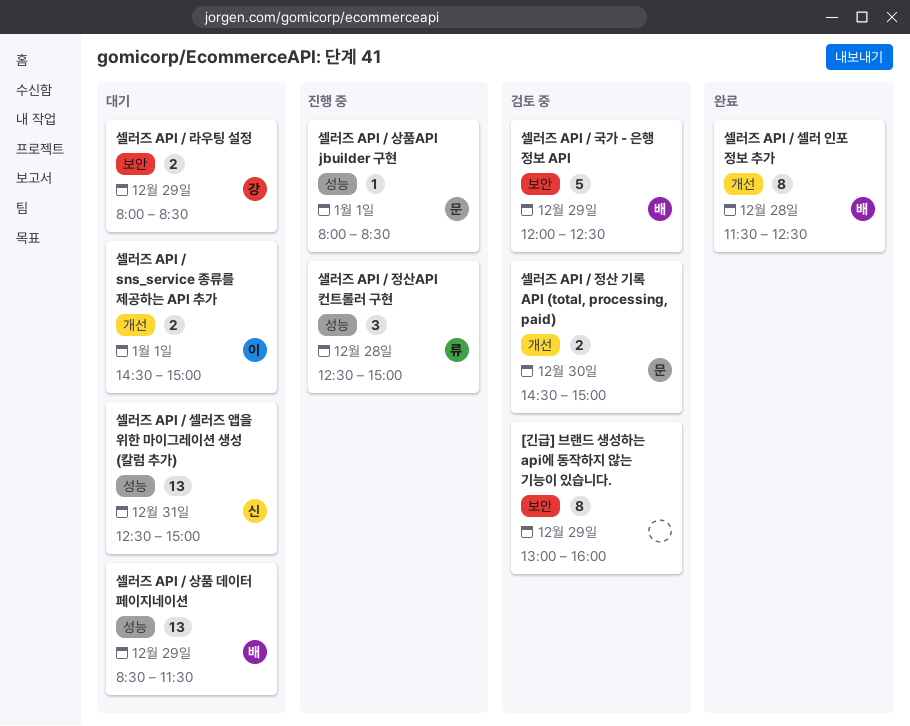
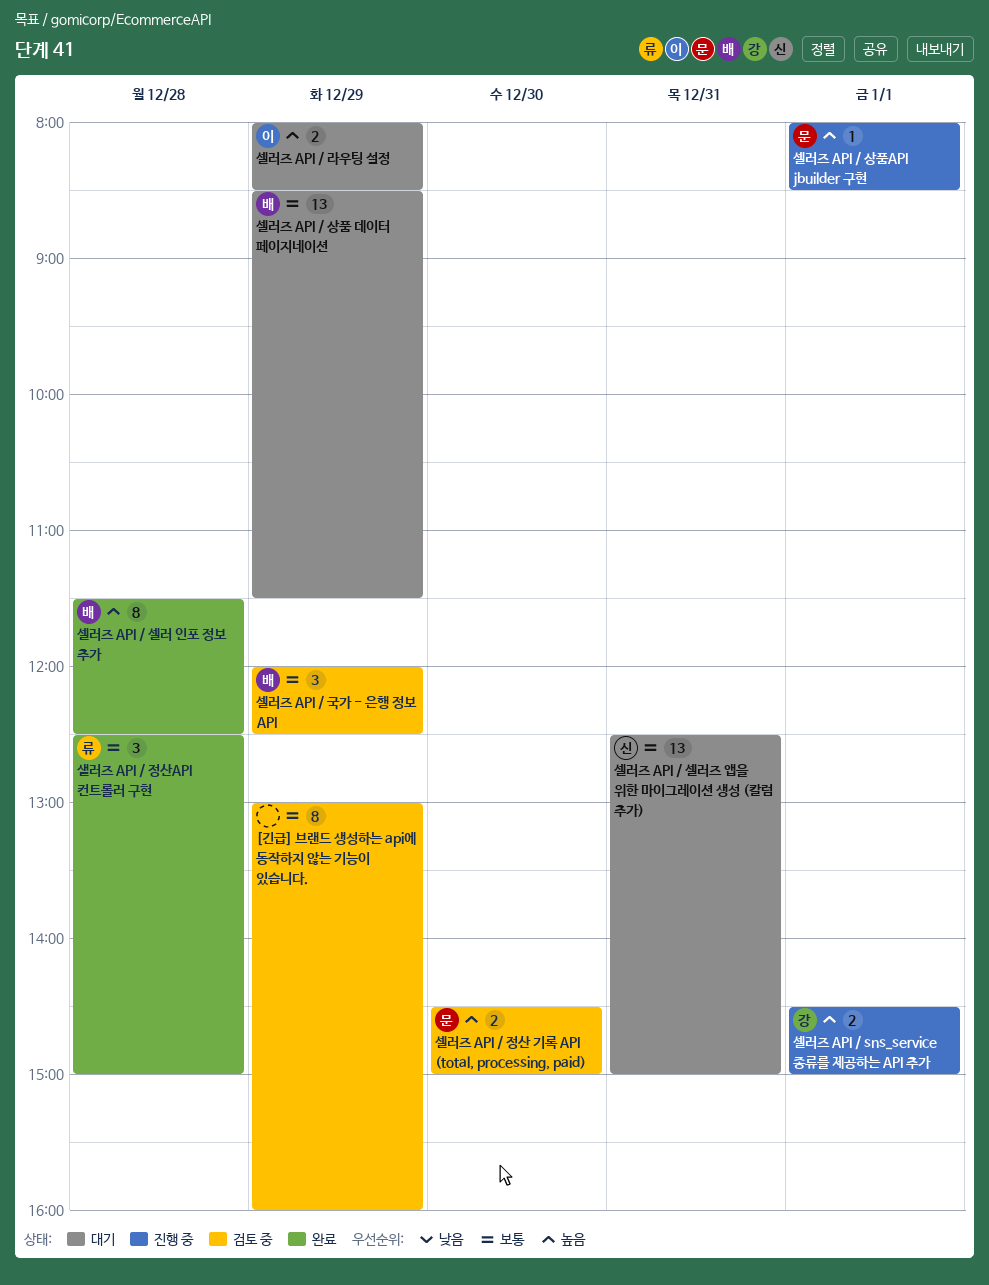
샐러즈 API / 정산API 컨트롤러 구현, status: 진행 중 -> 완료
셀러즈 API / sns_service 종류를 제공하는 API 추가, status: 대기 -> 진행 중
셀러즈 API / sns_service 종류를 제공하는 API 추가, owner: 이 -> 강
셀러즈 API / 국가 - 은행 정보 API, estimate: 5 -> 3
셀러즈 API / 라우팅 설정, owner: 강 -> 이

